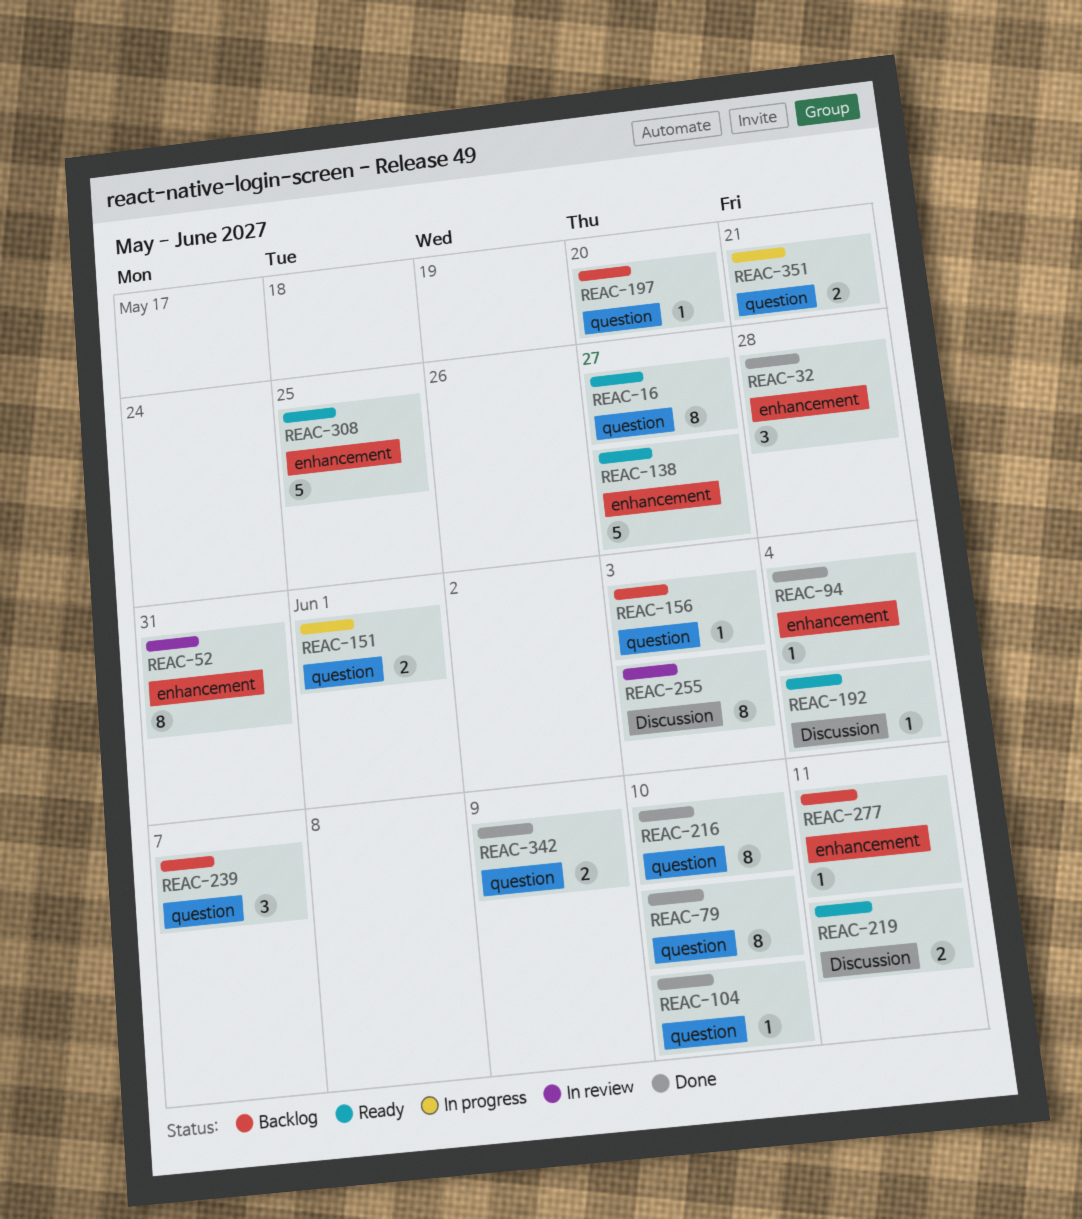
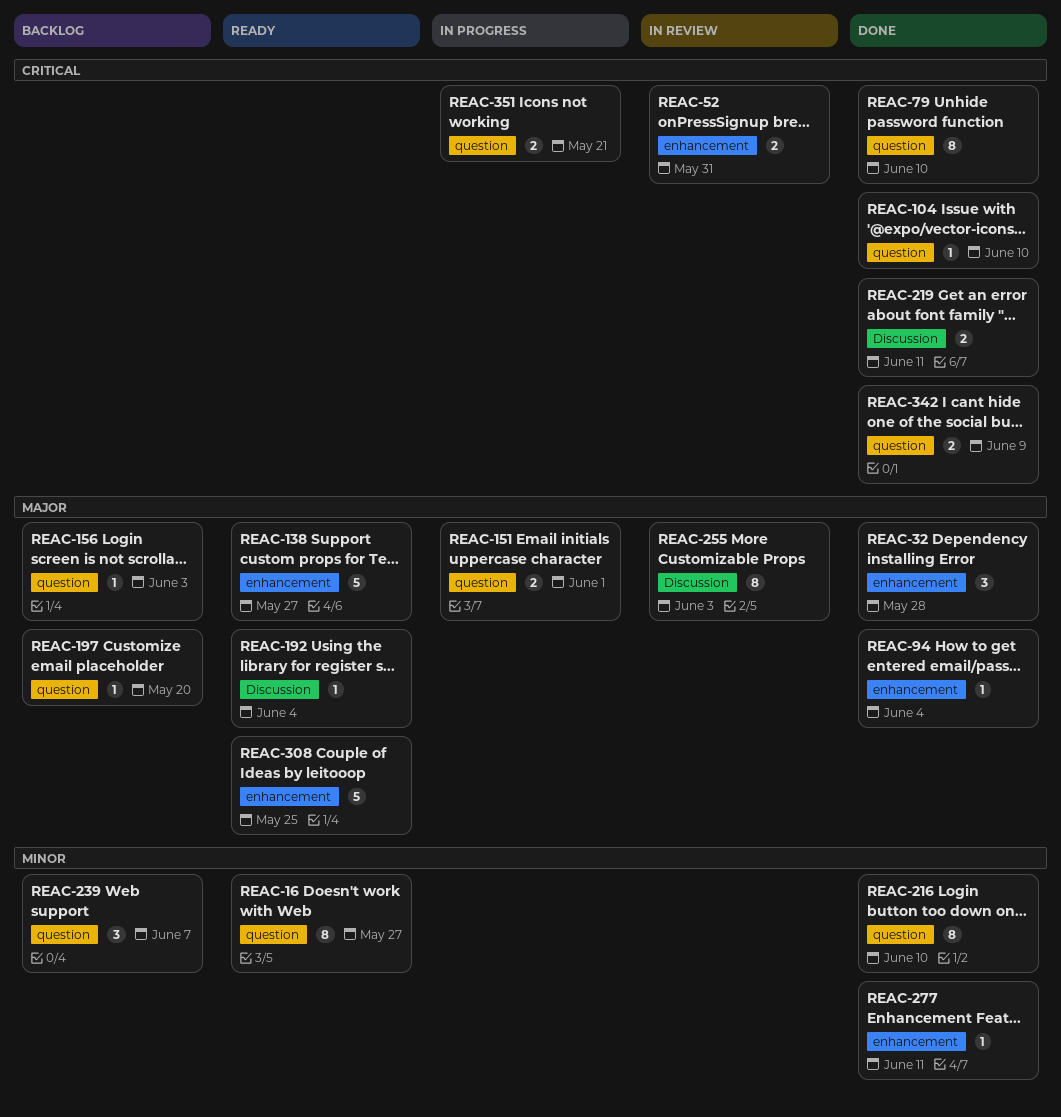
REAC-52, estimate: 8 -> 2
REAC-219, status: Ready -> Done
REAC-277, status: Backlog -> Done

